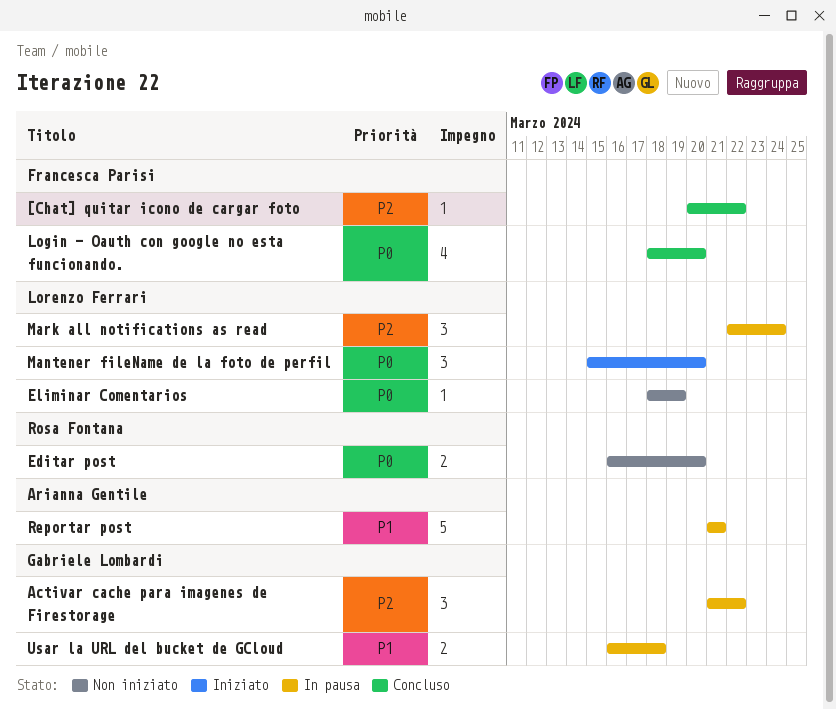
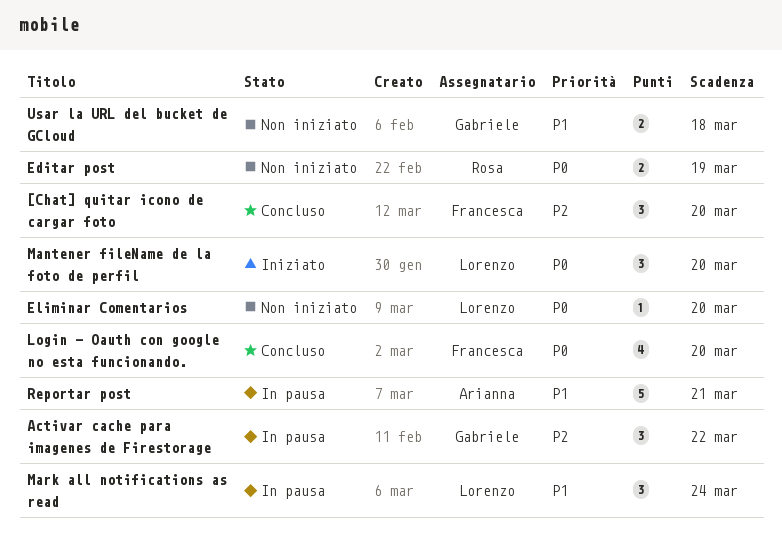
[Chat] quitar icono de cargar foto, estimate: 1 -> 3
[Chat] quitar icono de cargar foto, due: Mar 22 -> Mar 20
Editar post, due: Mar 20 -> Mar 19
Eliminar Comentarios, due: Mar 19 -> Mar 20
Mark all notifications as read, priority: P2 -> P1
Usar la URL del bucket de GCloud, status: In pausa -> Non iniziato

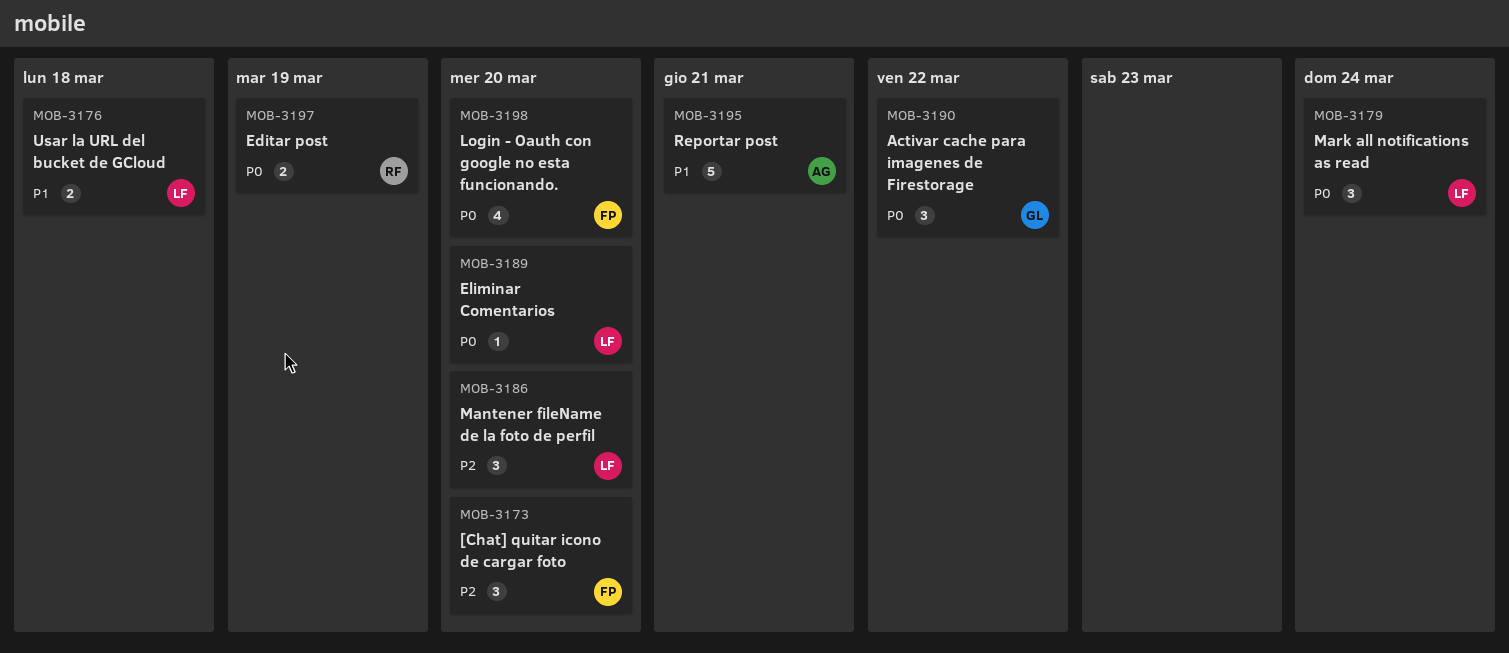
Activar cache para imagenes de Firestorage, priority: P2 -> P0
Mantener fileName de la foto de perfil, priority: P0 -> P2
Mark all notifications as read, priority: P1 -> P0
Usar la URL del bucket de GCloud, owner: Gabriele -> Lorenzo

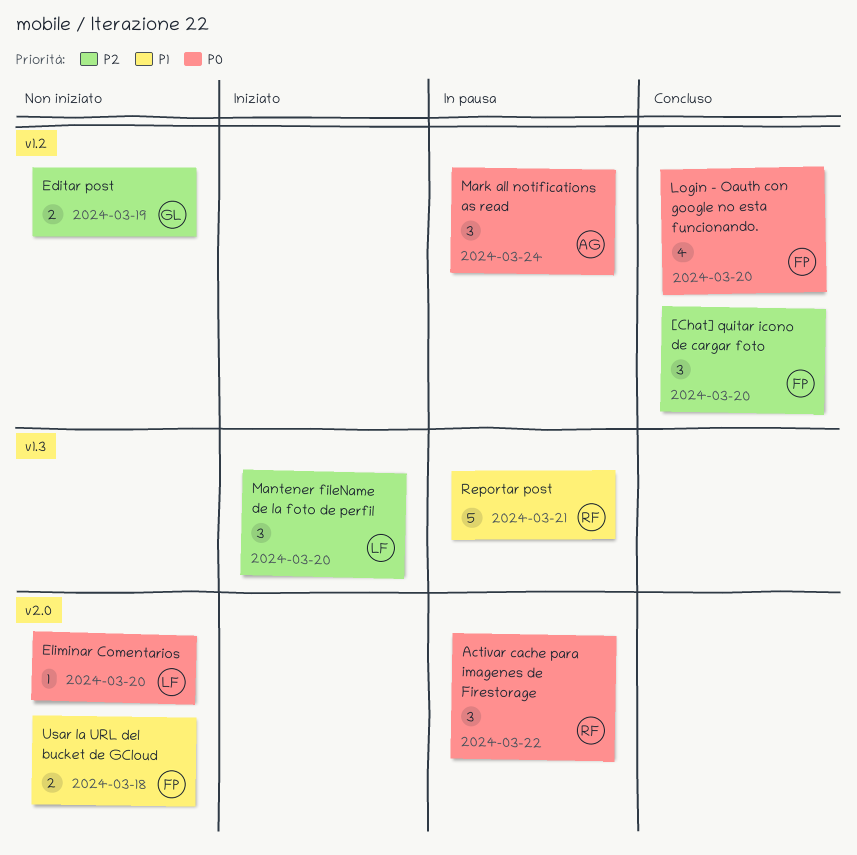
Activar cache para imagenes de Firestorage, owner: GL -> RF
Editar post, owner: RF -> GL
Editar post, priority: P0 -> P2
Mark all notifications as read, owner: LF -> AG
Reportar post, owner: AG -> RF
Usar la URL del bucket de GCloud, owner: LF -> FP

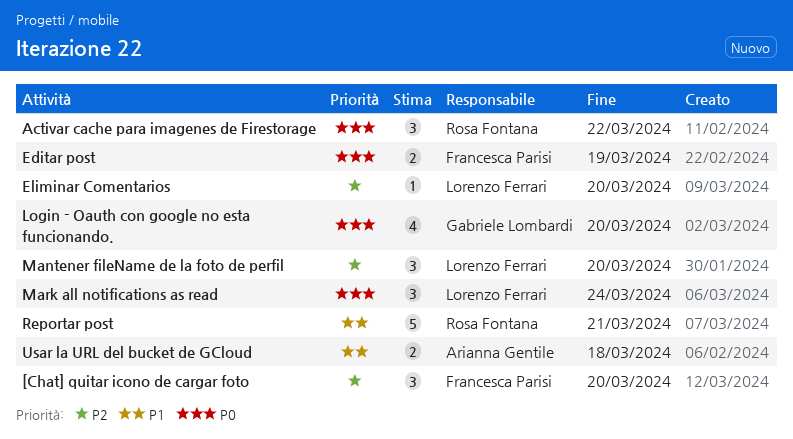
Editar post, owner: Gabriele Lombardi -> Francesca Parisi
Editar post, priority: P2 -> P0
Eliminar Comentarios, priority: P0 -> P2
Login - Oauth con google no esta funcionando., owner: Francesca Parisi -> Gabriele Lombardi
Mark all notifications as read, owner: Arianna Gentile -> Lorenzo Ferrari
Usar la URL del bucket de GCloud, owner: Francesca Parisi -> Arianna Gentile

